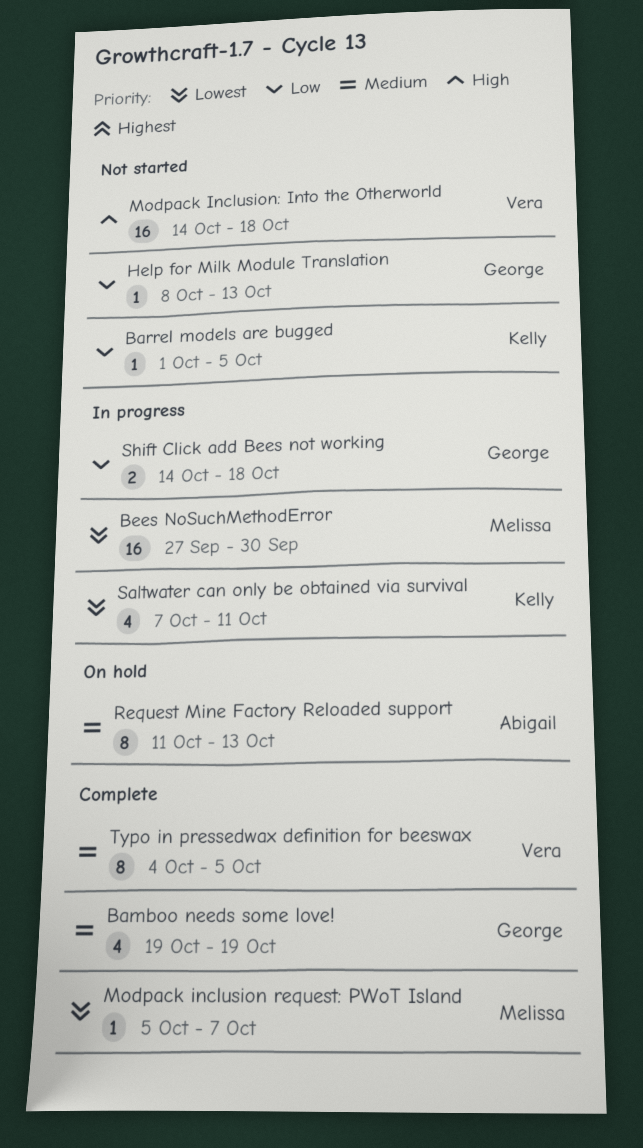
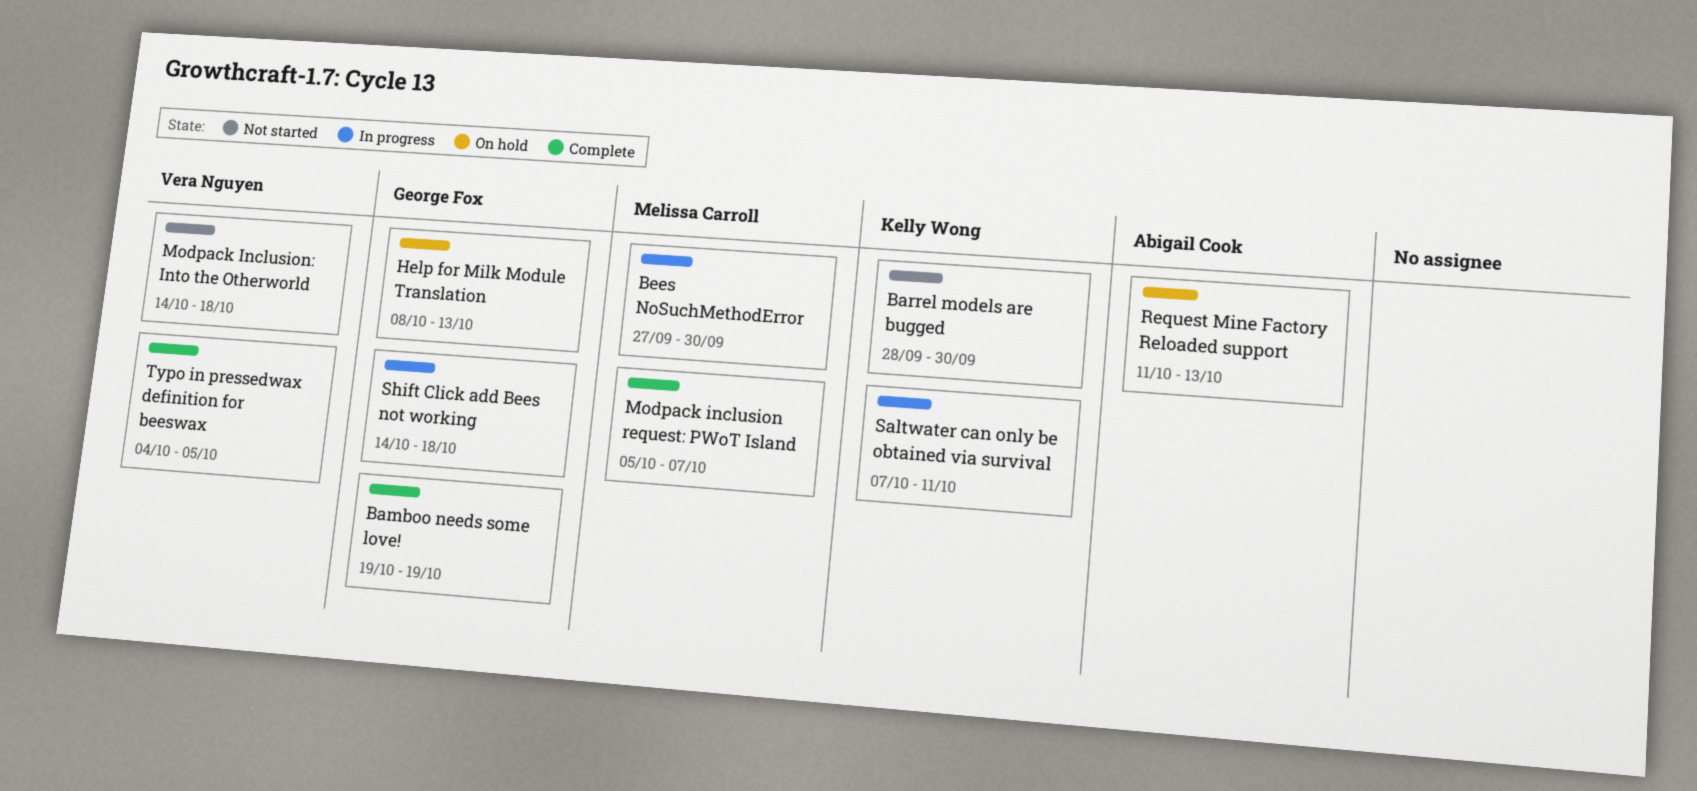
Barrel models are bugged, start: Oct 1 -> Sep 28
Barrel models are bugged, due: Oct 5 -> Sep 30
Help for Milk Module Translation, status: Not started -> On hold

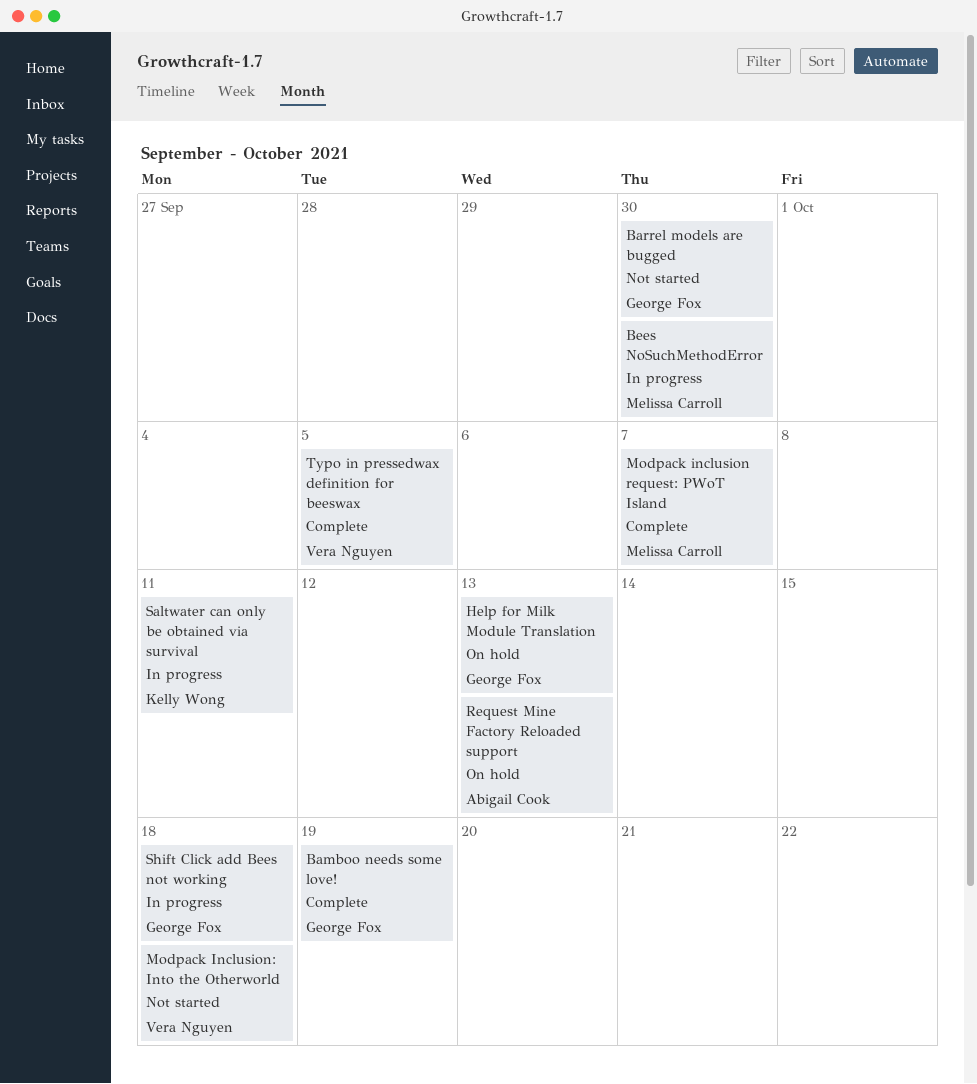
Barrel models are bugged, owner: Kelly Wong -> George Fox

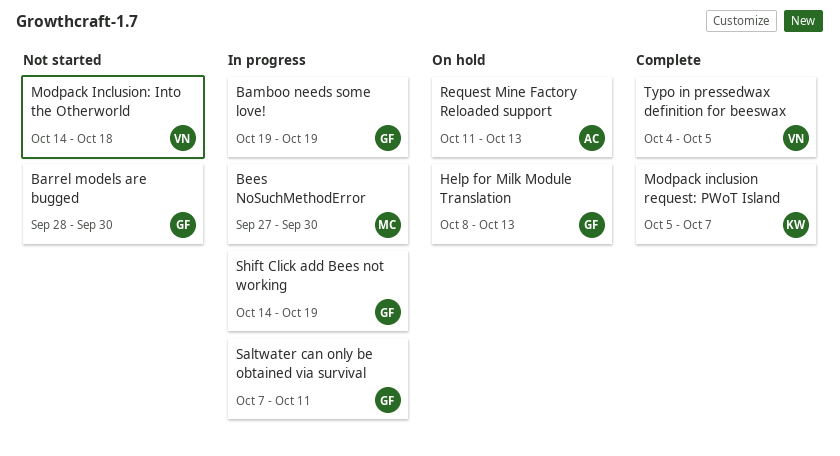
Bamboo needs some love!, status: Complete -> In progress
Modpack inclusion request: PWoT Island, owner: Melissa Carroll -> Kelly Wong
Saltwater can only be obtained via survival, owner: Kelly Wong -> George Fox
Shift Click add Bees not working, due: Oct 18 -> Oct 19

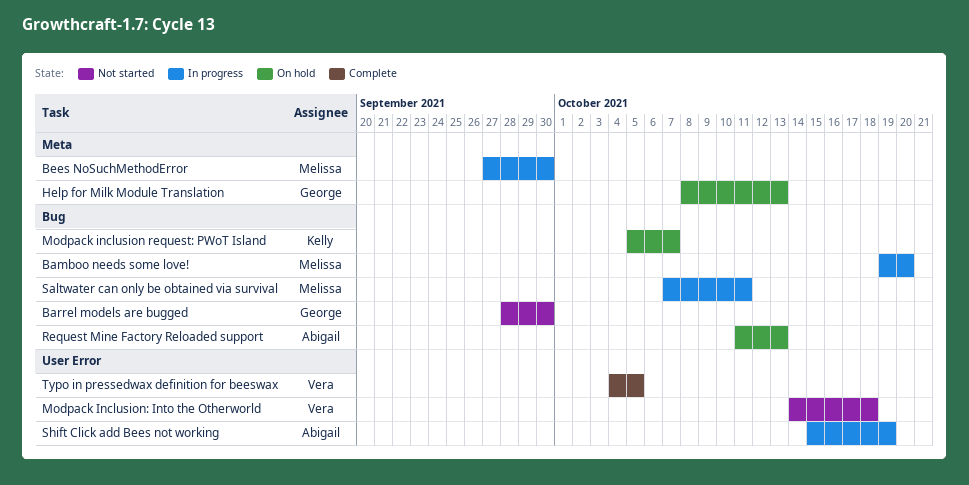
Bamboo needs some love!, owner: George -> Melissa
Bamboo needs some love!, due: Oct 19 -> Oct 20
Modpack inclusion request: PWoT Island, status: Complete -> On hold
Saltwater can only be obtained via survival, owner: George -> Melissa
Shift Click add Bees not working, owner: George -> Abigail
Shift Click add Bees not working, start: Oct 14 -> Oct 15

